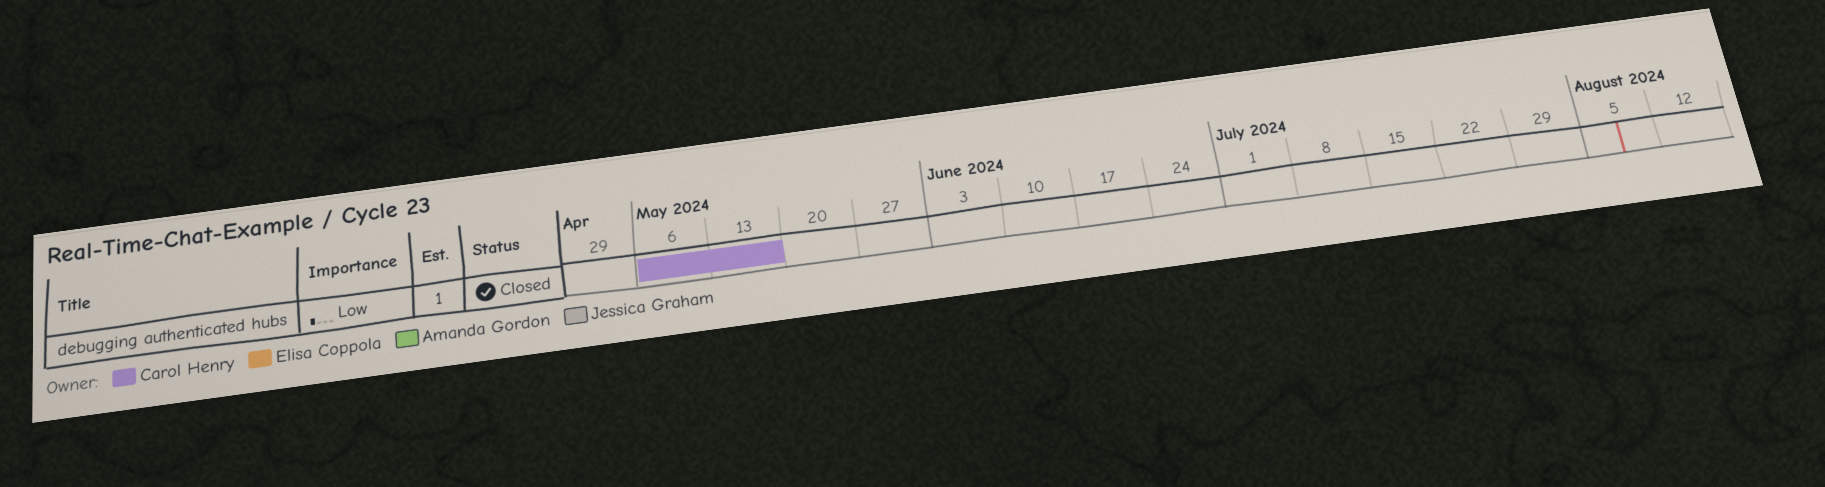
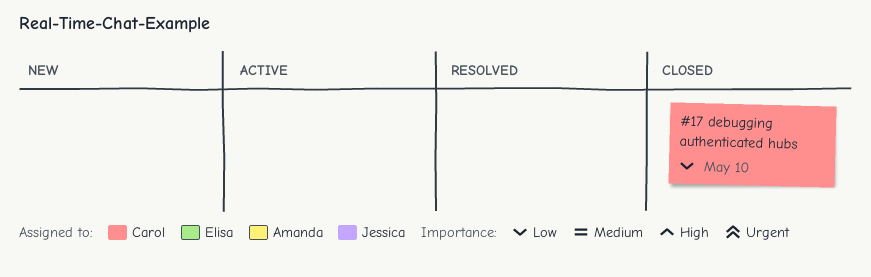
debugging authenticated hubs, due: May 17 -> May 10

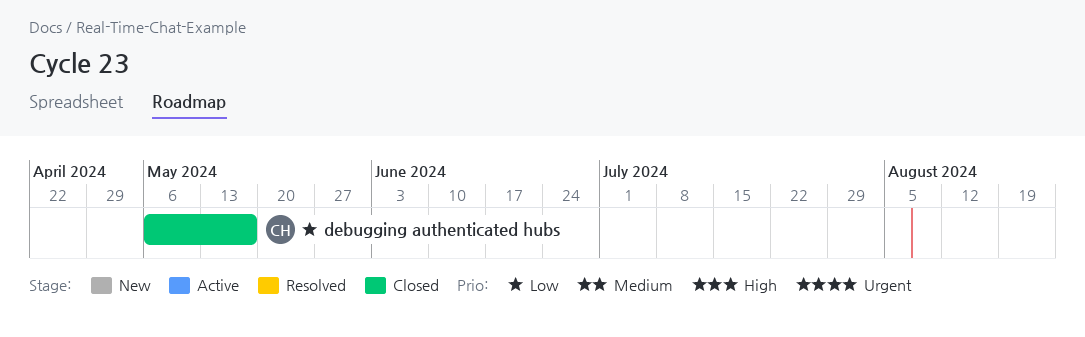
debugging authenticated hubs, due: May 10 -> May 17

